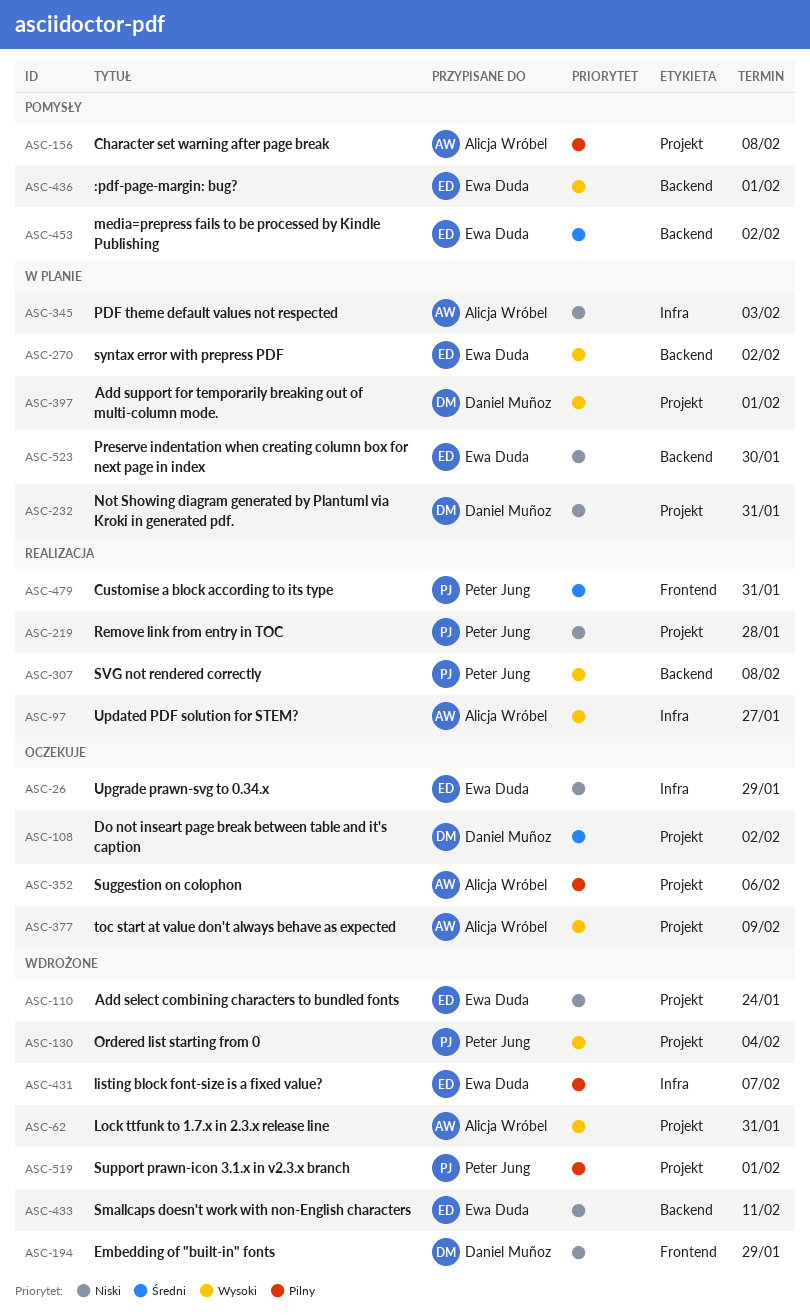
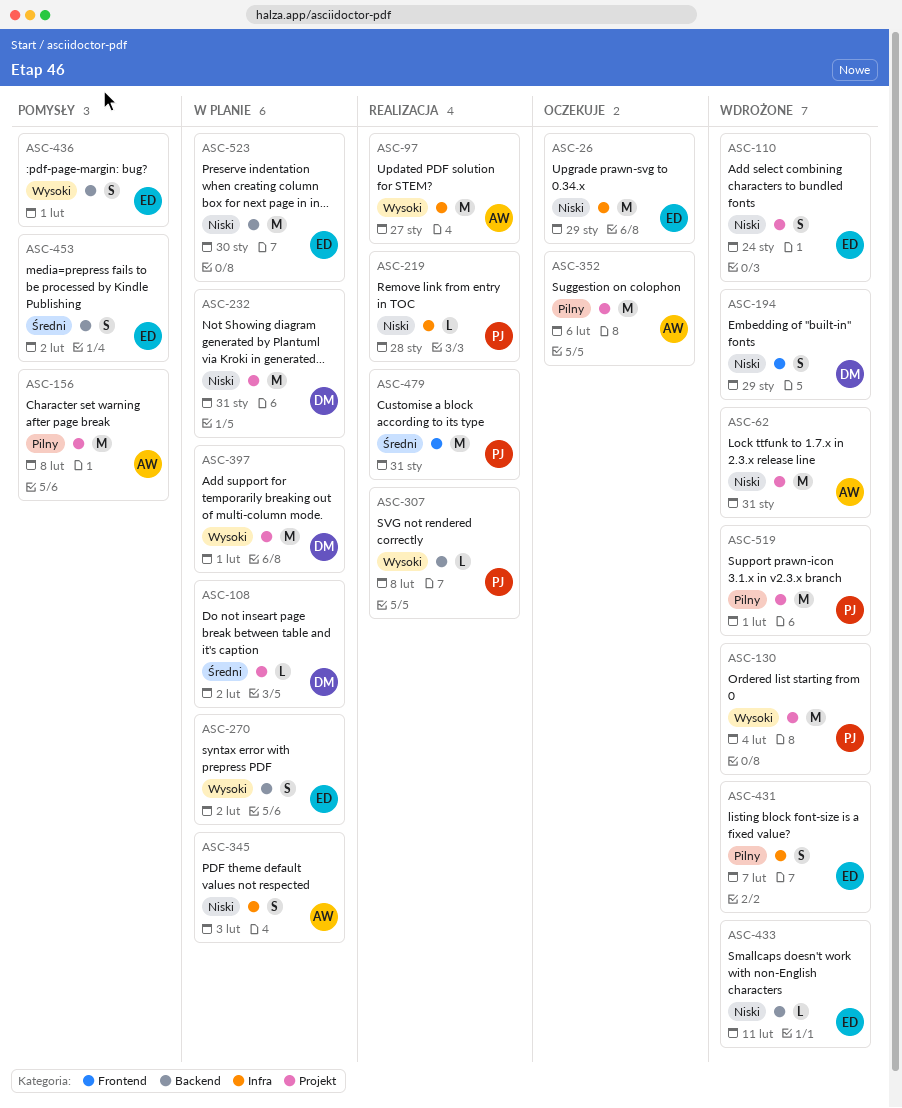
ASC-62, priority: Wysoki -> Niski
ASC-108, status: Oczekuje -> W planie
ASC-219, label: Projekt -> Infra
ASC-377: present -> none

